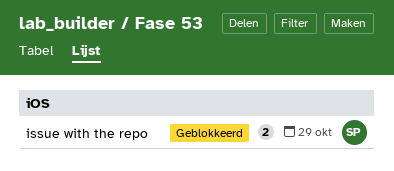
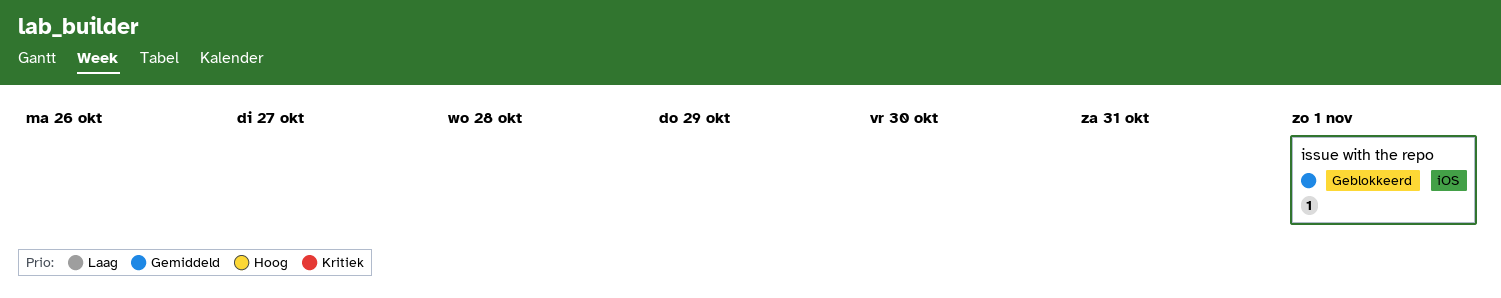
issue with the repo, estimate: 2 -> 1
issue with the repo, due: Oct 29 -> Nov 1

